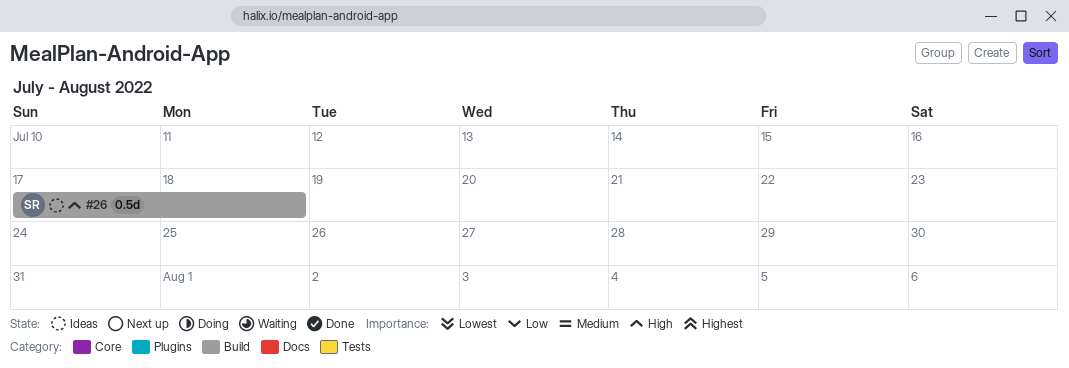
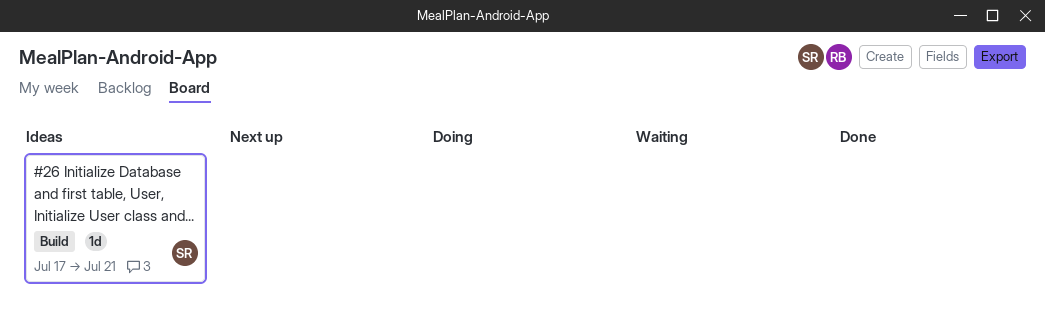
#26, estimate: 0.5d -> 1d
#26, due: Jul 18 -> Jul 21

